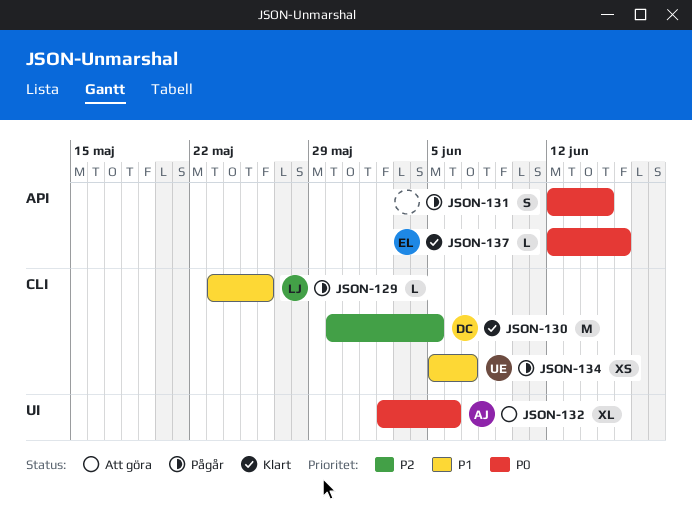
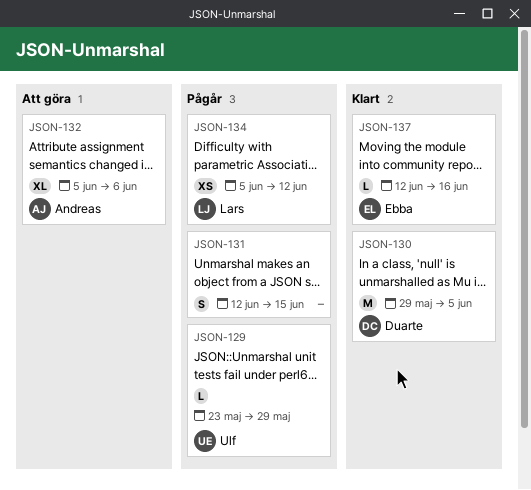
JSON-129, owner: Lars -> Ulf
JSON-129, due: May 26 -> May 29
JSON-130, start: May 30 -> May 29
JSON-132, start: Jun 2 -> Jun 5
JSON-134, owner: Ulf -> Lars
JSON-134, due: Jun 7 -> Jun 12

